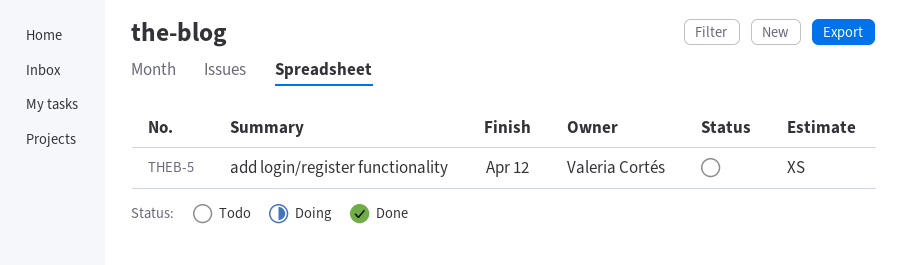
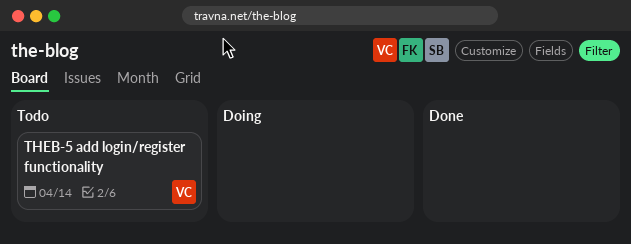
THEB-5, due: Apr 12 -> Apr 14

